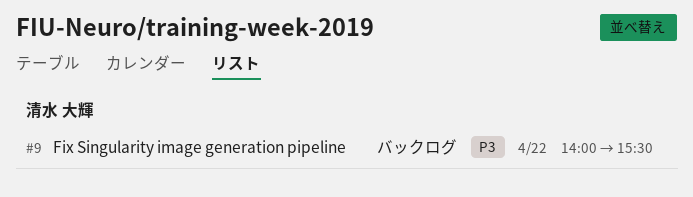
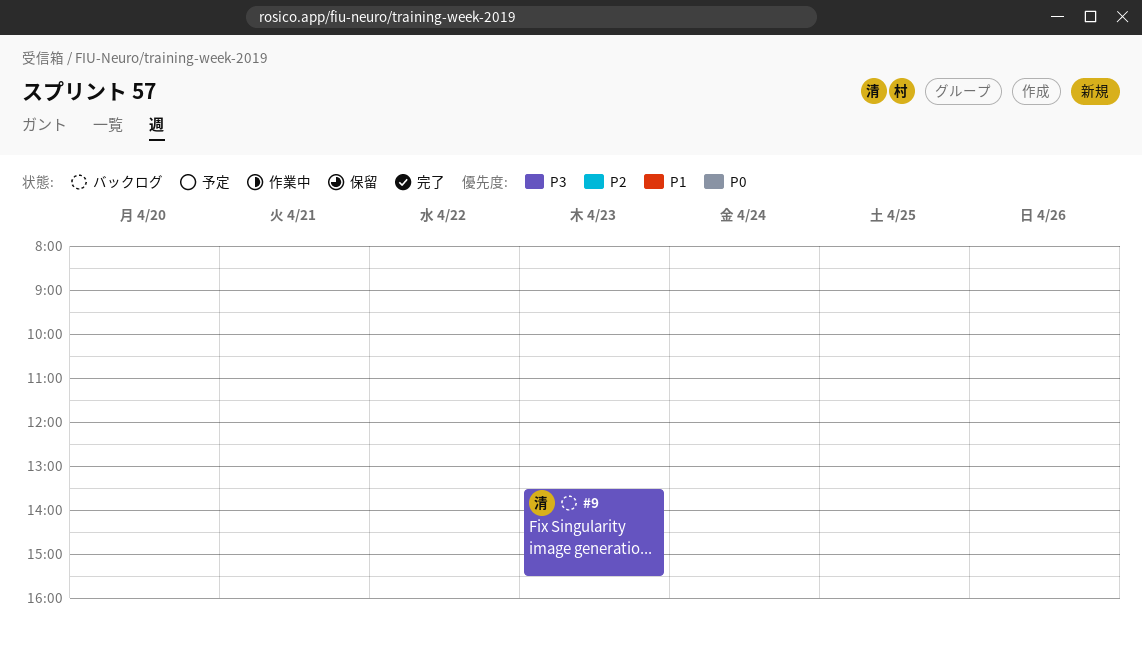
#9, day: Apr 22 -> Apr 23
#9, begins: 14:00 -> 13:30

